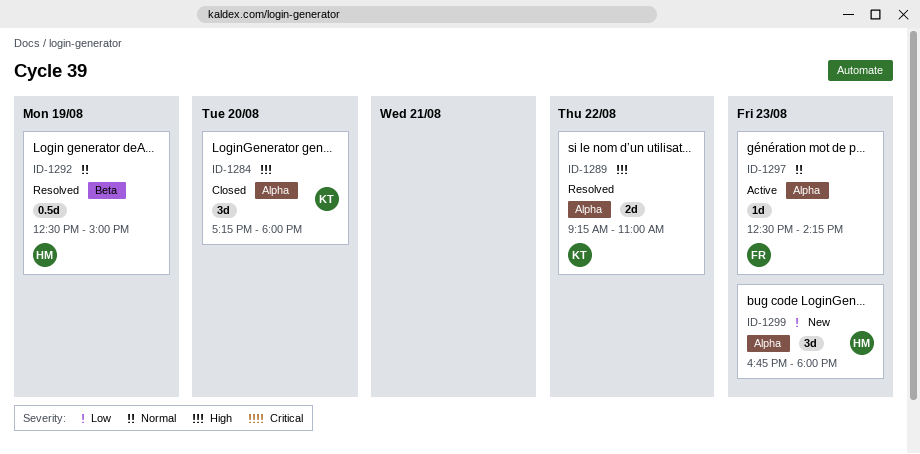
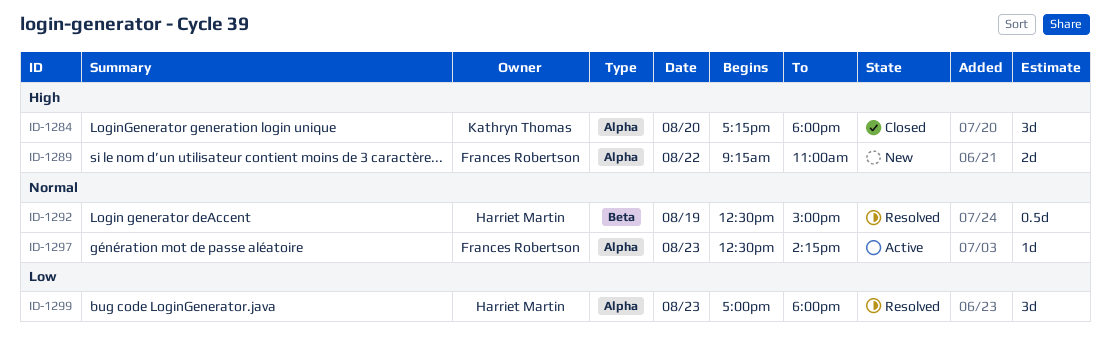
ID-1289, status: Resolved -> New
ID-1289, owner: Kathryn Thomas -> Frances Robertson
ID-1299, status: New -> Resolved
ID-1299, begins: 16:45 -> 17:00

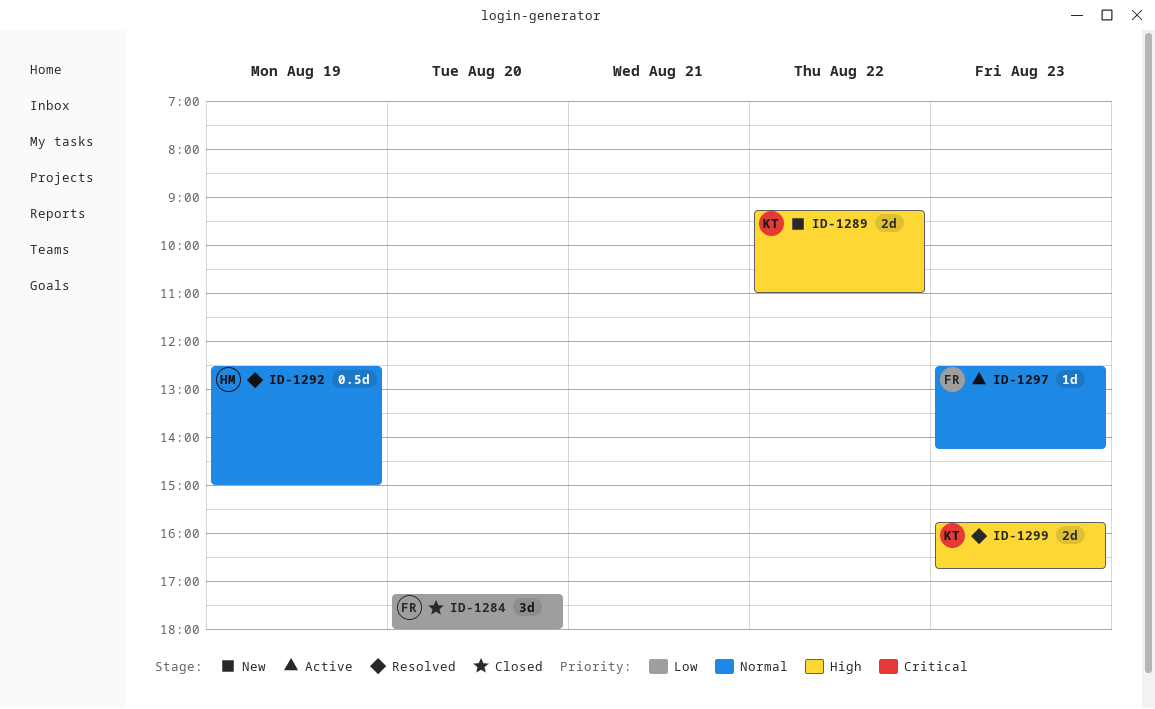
ID-1284, owner: Kathryn Thomas -> Frances Robertson
ID-1284, priority: High -> Low
ID-1289, owner: Frances Robertson -> Kathryn Thomas
ID-1299, owner: Harriet Martin -> Kathryn Thomas
ID-1299, priority: Low -> High
ID-1299, estimate: 3d -> 2d
ID-1299, begins: 17:00 -> 15:45
ID-1299, ends: 18:00 -> 16:45

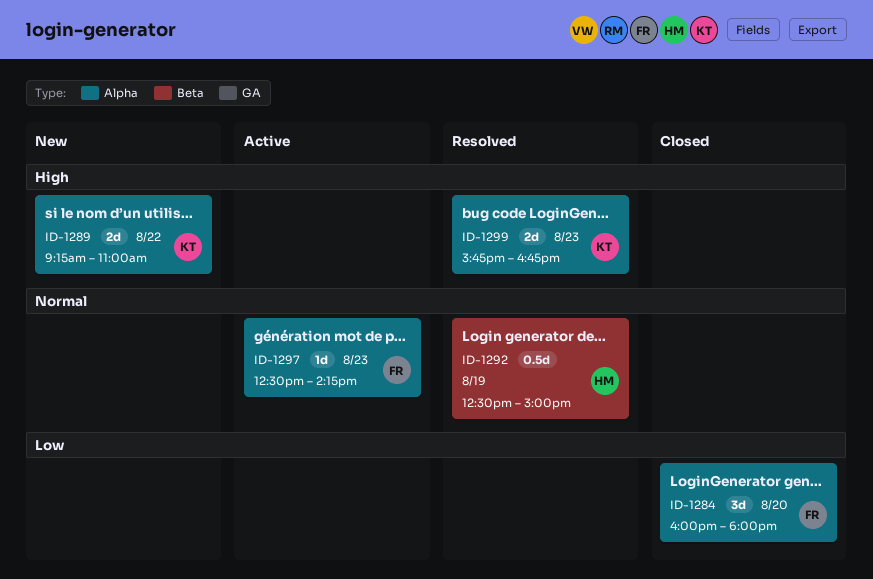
ID-1284, begins: 17:15 -> 16:00

